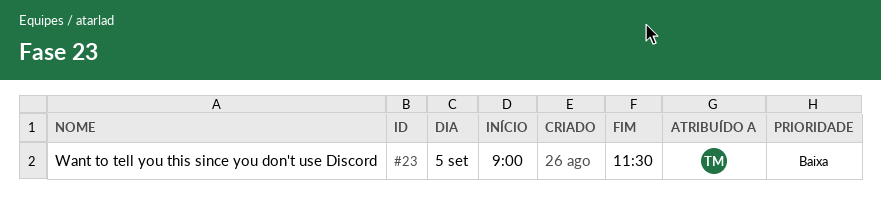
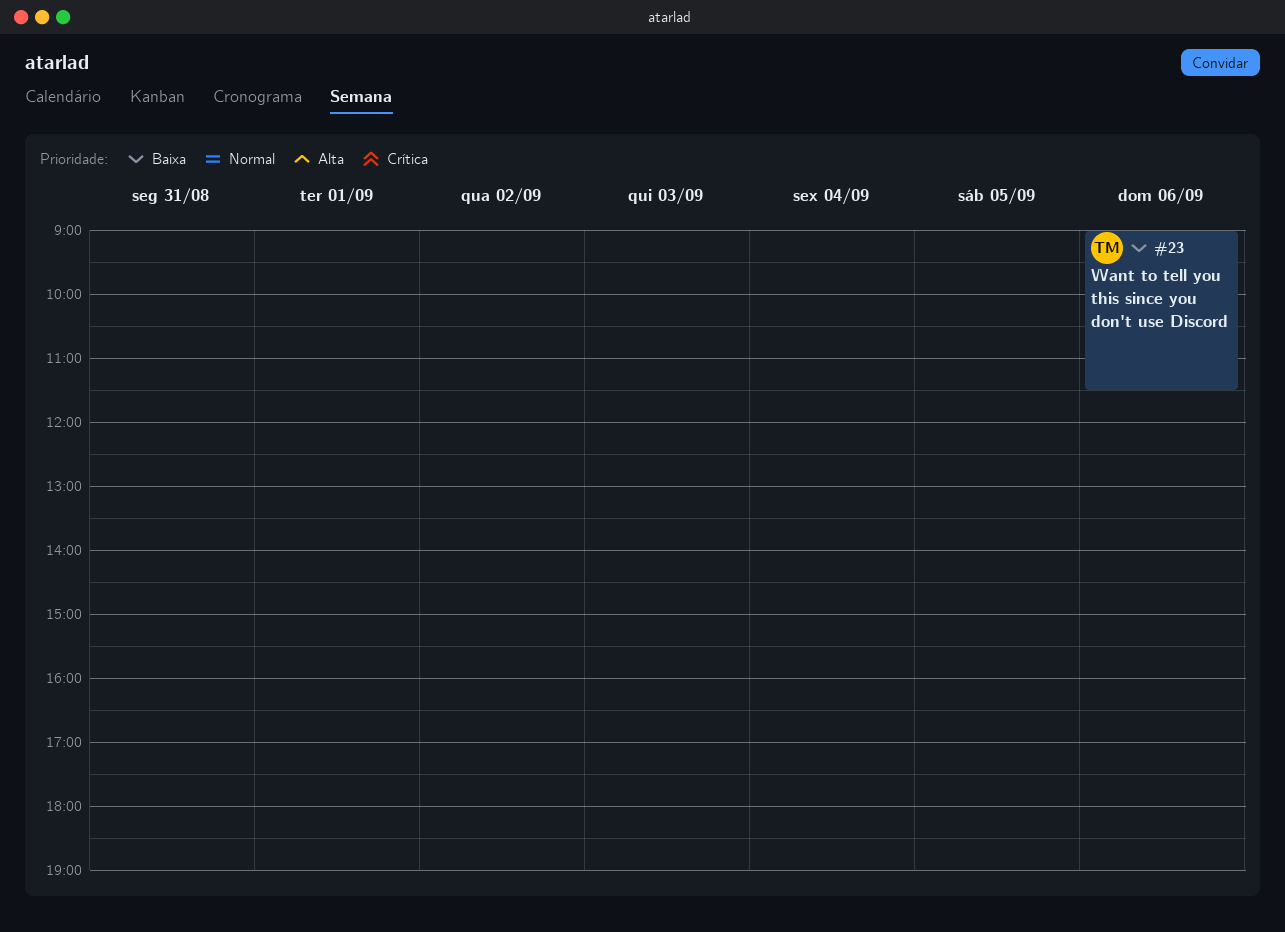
#23, day: Sep 5 -> Sep 6

